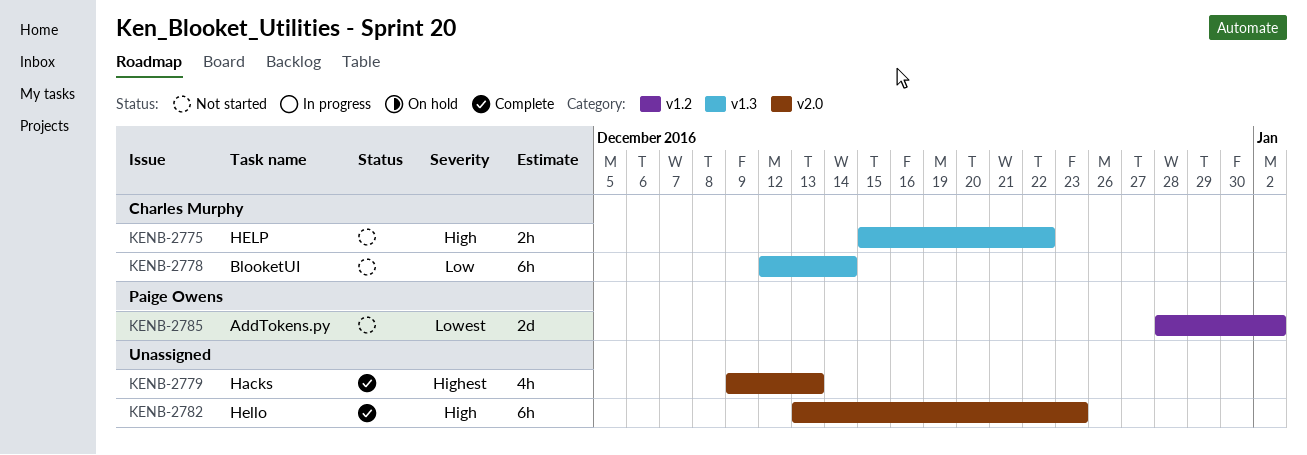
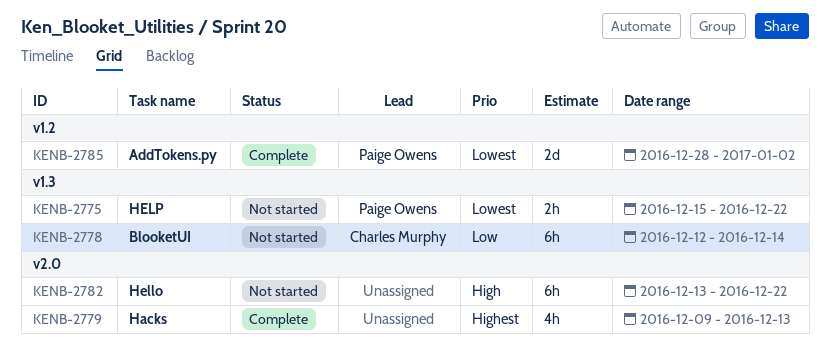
KENB-2775, owner: Charles Murphy -> Paige Owens
KENB-2775, priority: High -> Lowest
KENB-2782, status: Complete -> Not started
KENB-2782, due: Dec 23 -> Dec 22
KENB-2785, status: Not started -> Complete

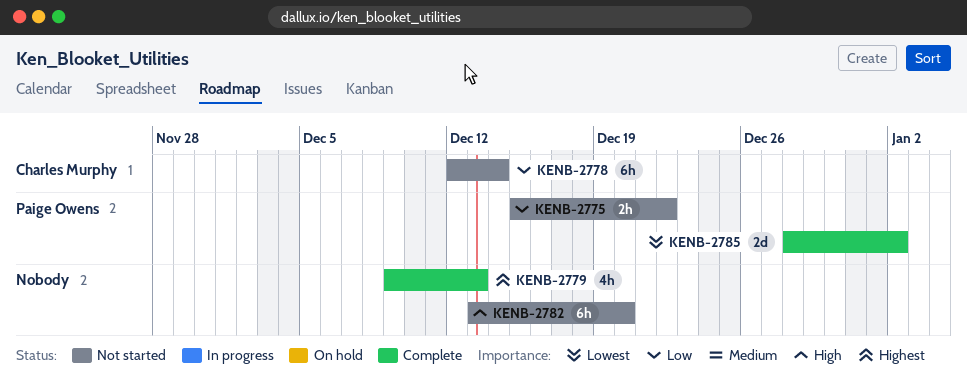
KENB-2775, priority: Lowest -> Low
KENB-2782, due: Dec 22 -> Dec 20

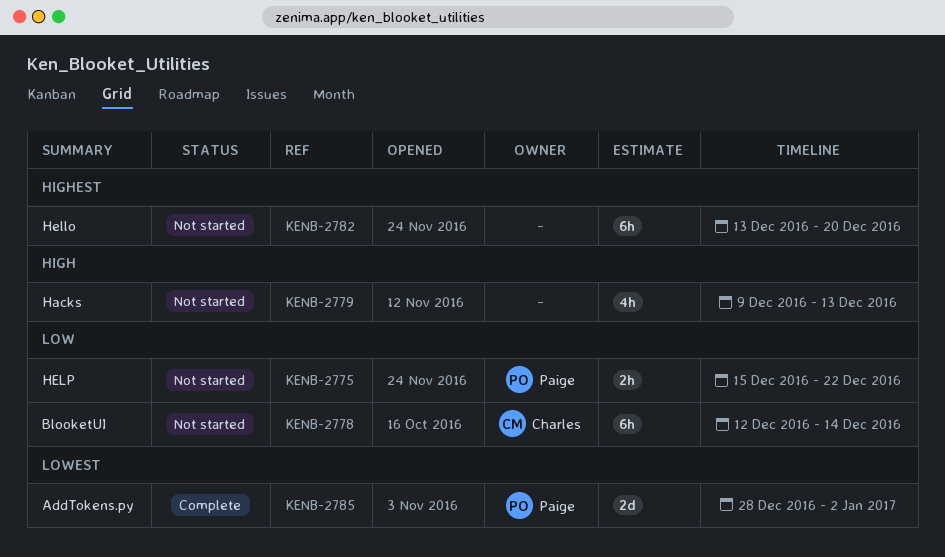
KENB-2779, status: Complete -> Not started
KENB-2779, priority: Highest -> High
KENB-2782, priority: High -> Highest

